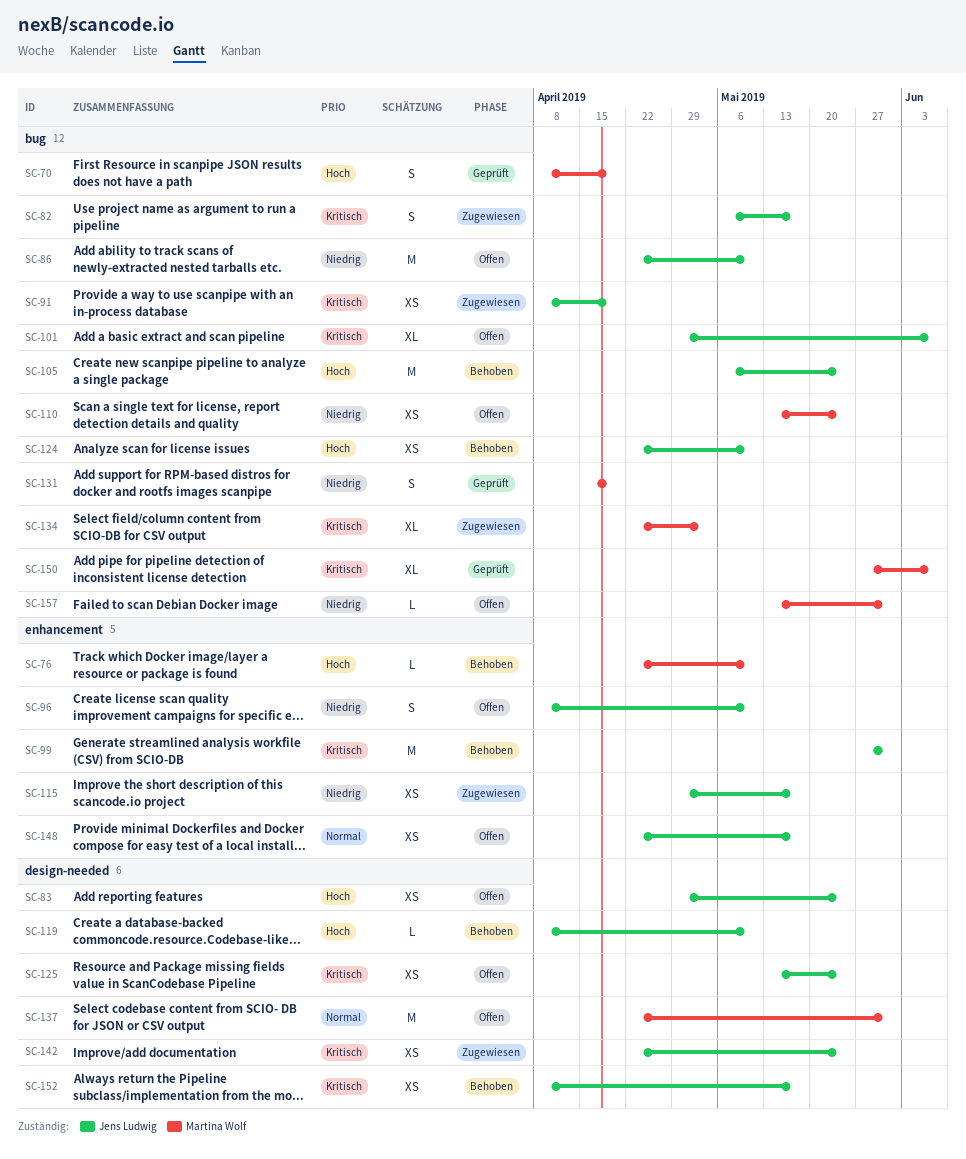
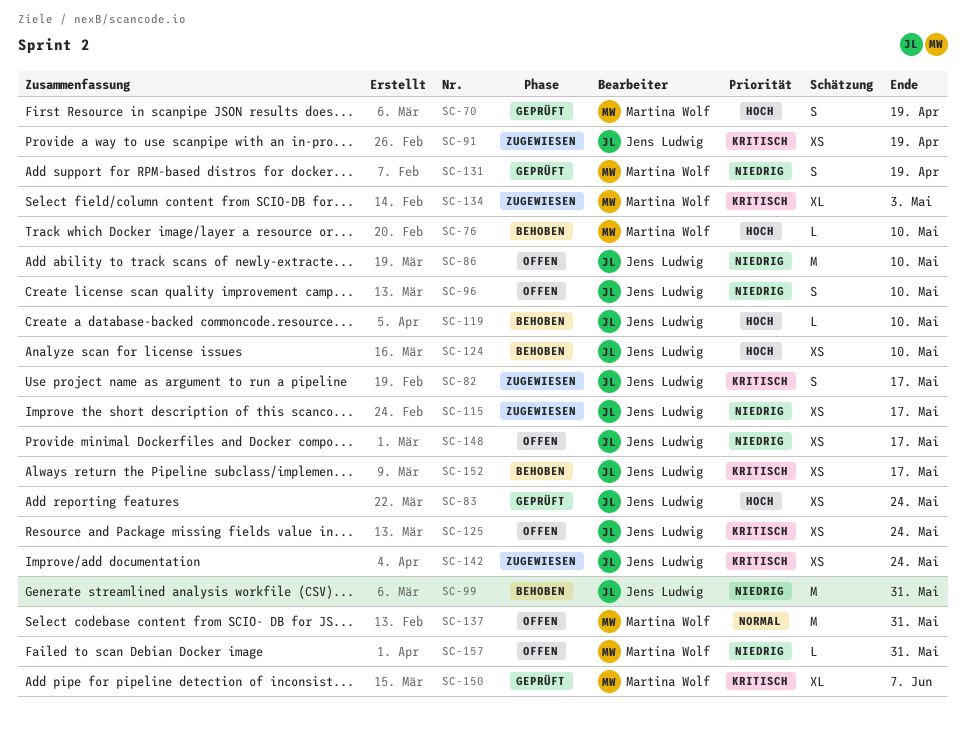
SC-83, status: Offen -> Geprüft
SC-99, priority: Kritisch -> Niedrig
SC-101: present -> none
SC-105: present -> none
SC-110: present -> none
SC-148, priority: Normal -> Niedrig

